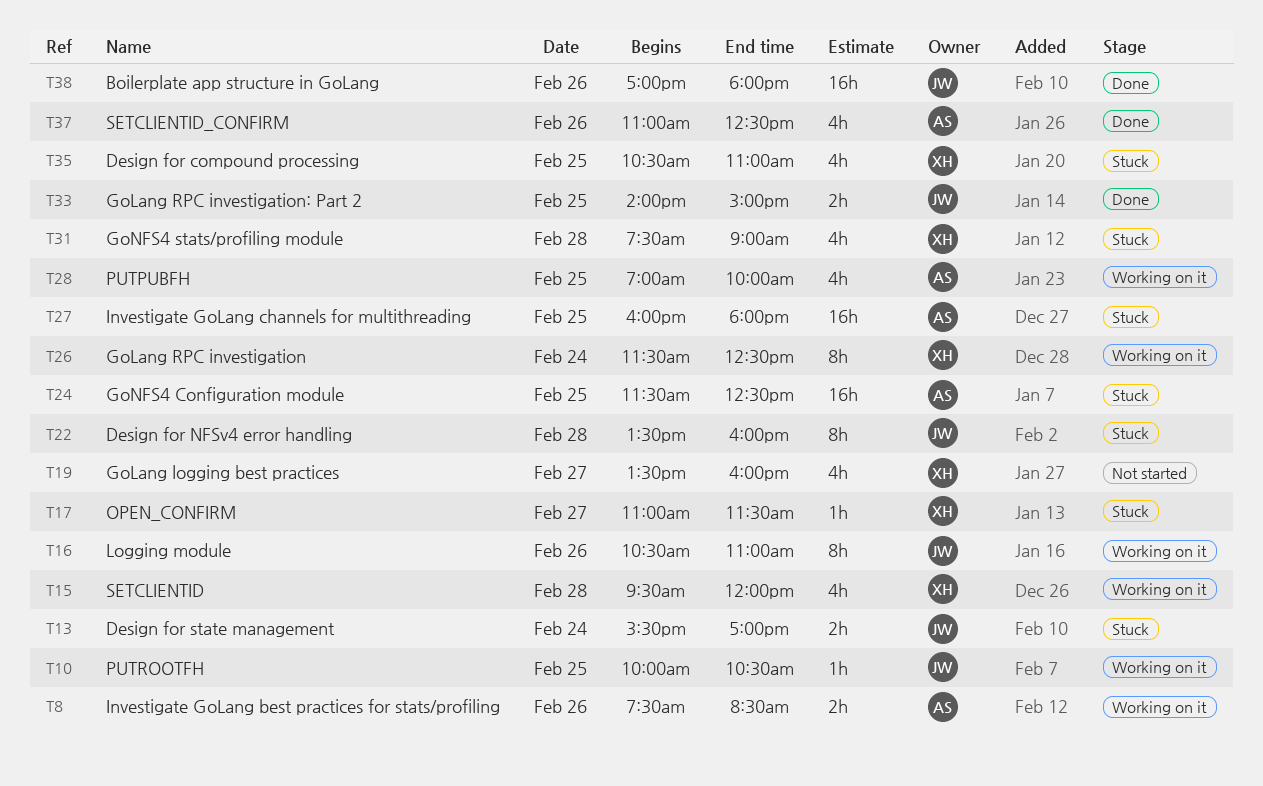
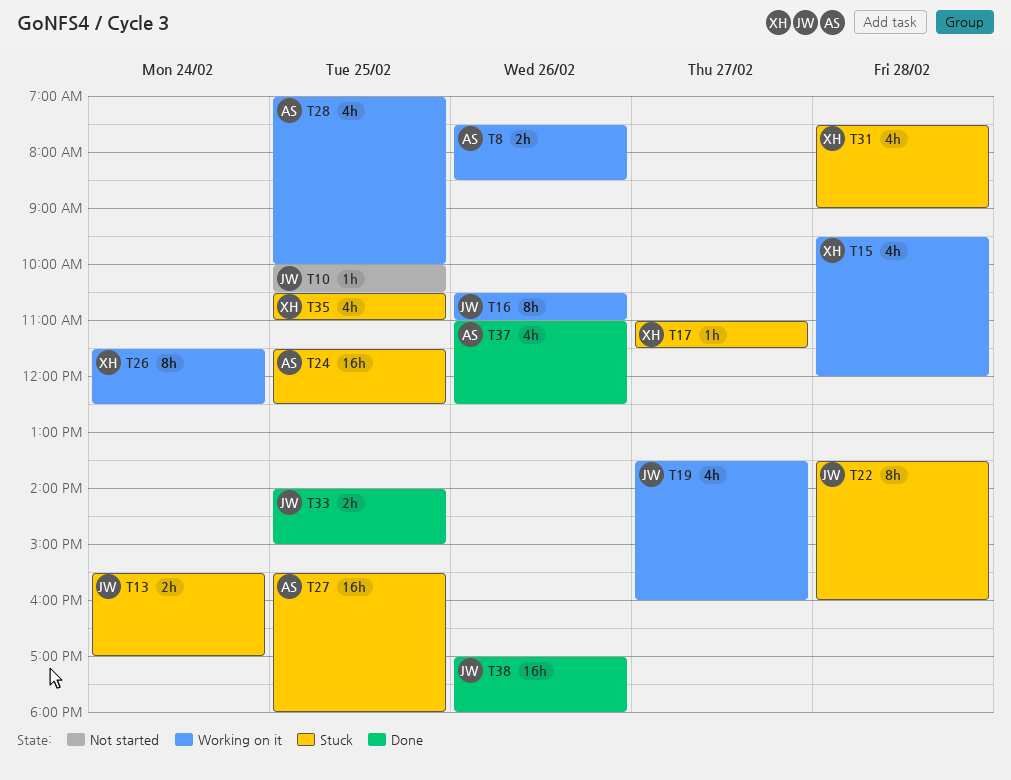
T10, status: Working on it -> Not started
T19, status: Not started -> Working on it
T19, owner: XH -> JW
T27, begins: 16:00 -> 15:30

